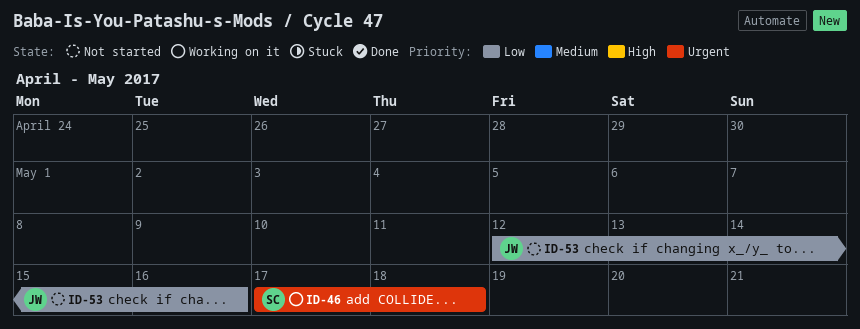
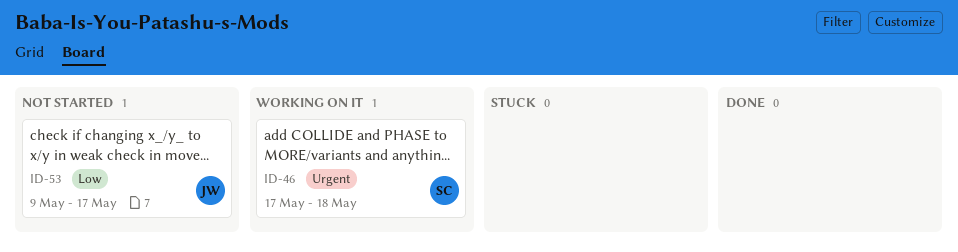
ID-53, start: May 12 -> May 9
ID-53, due: May 16 -> May 17

